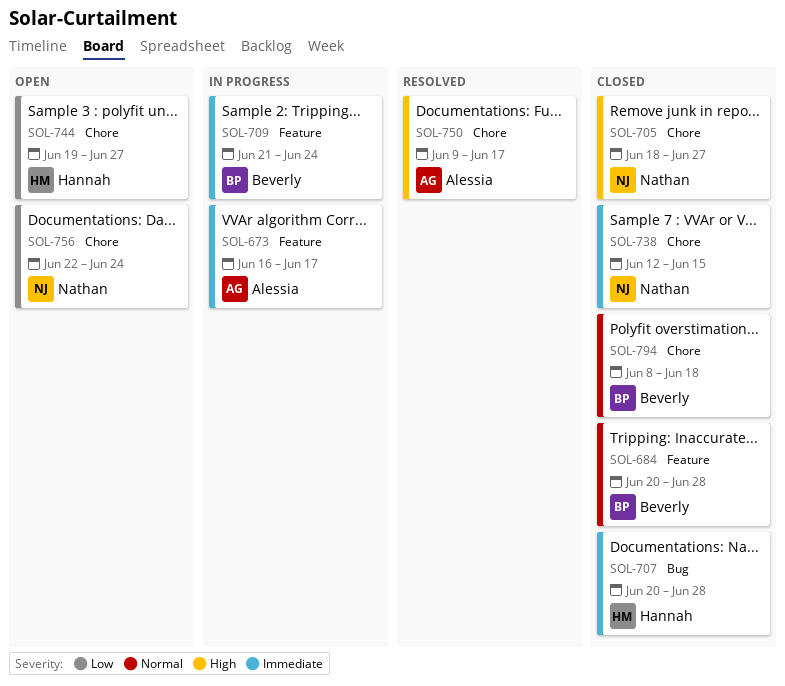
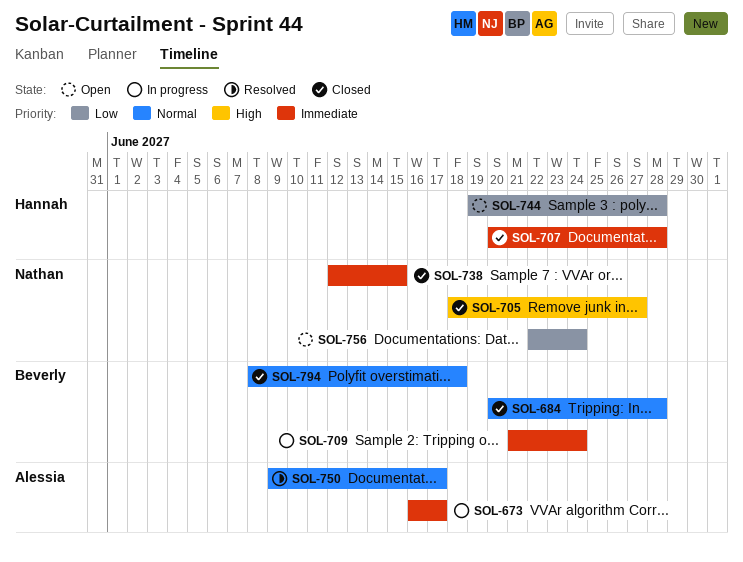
SOL-744, due: Jun 27 -> Jun 28
SOL-750, priority: High -> Normal

